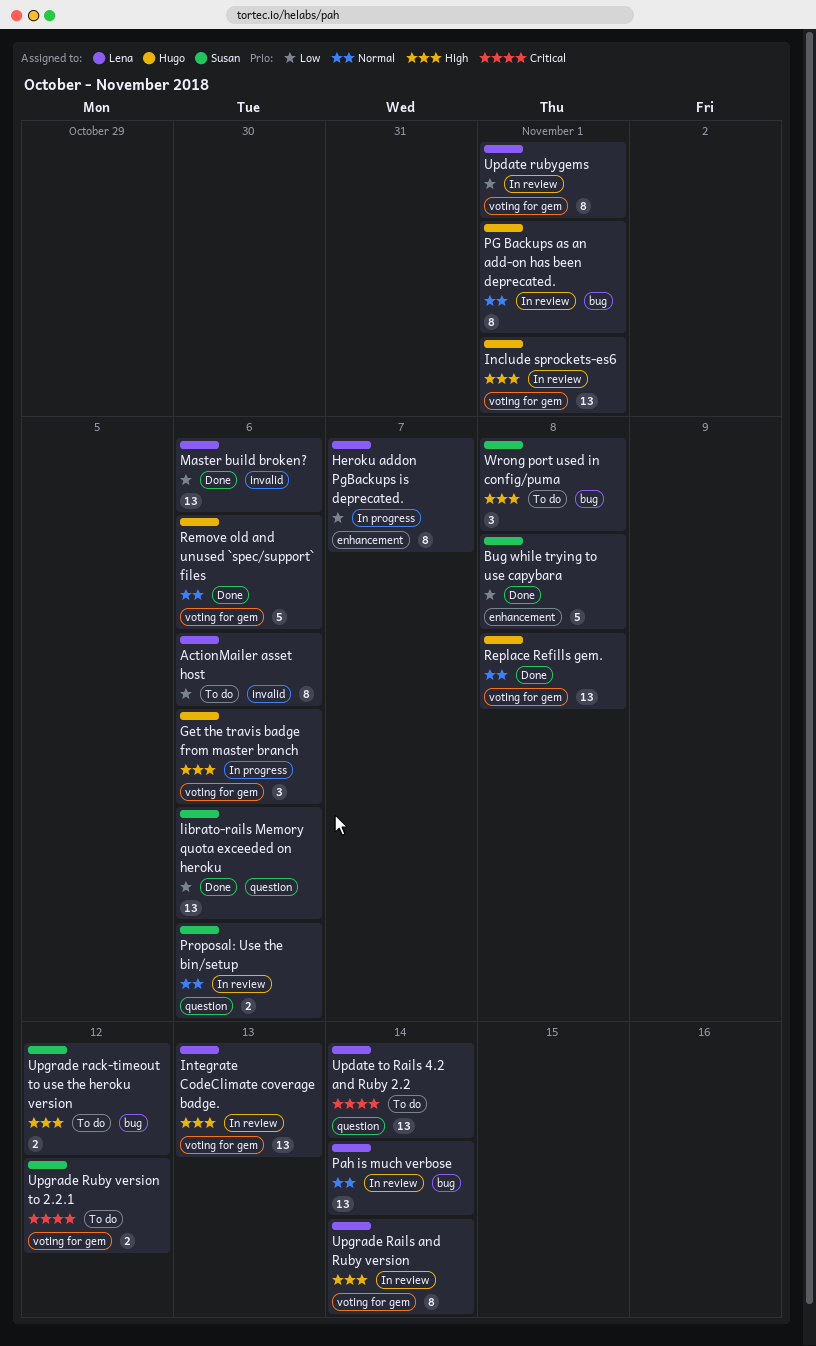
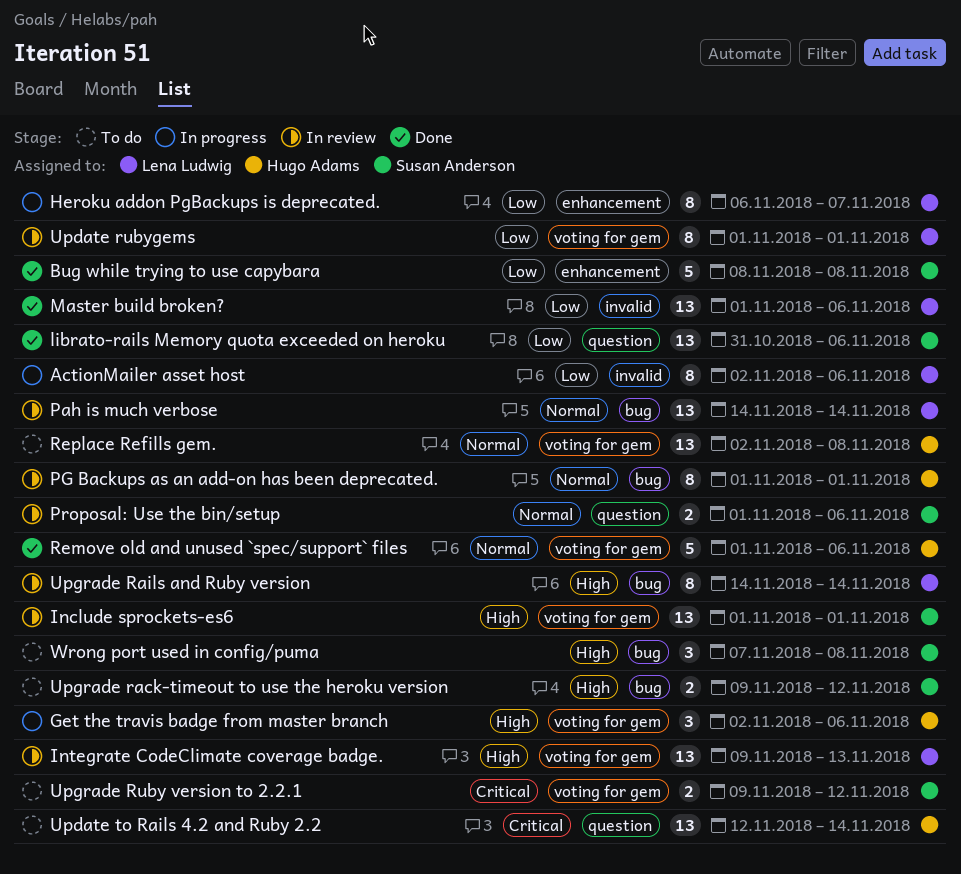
ActionMailer asset host, status: To do -> In progress
Include sprockets-es6, owner: Hugo Adams -> Susan Anderson
Replace Refills gem., status: Done -> To do
Update to Rails 4.2 and Ruby 2.2, owner: Lena Ludwig -> Hugo Adams
Upgrade Rails and Ruby version, label: voting for gem -> bug

